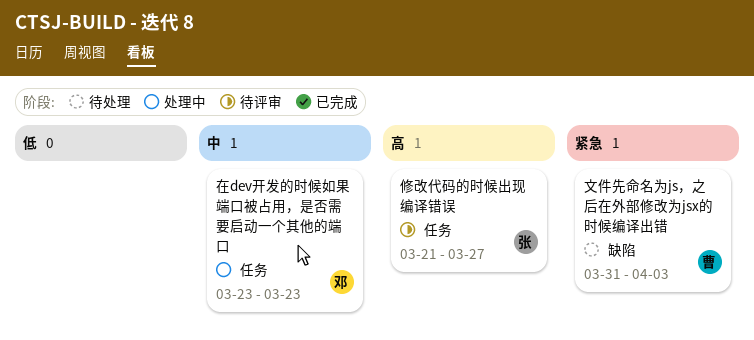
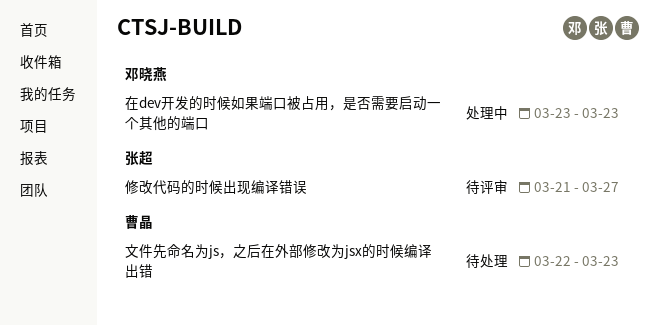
文件先命名为js，之后在外部修改为jsx的时候编译出错, start: Mar 31 -> Mar 22
文件先命名为js，之后在外部修改为jsx的时候编译出错, due: Apr 3 -> Mar 23

